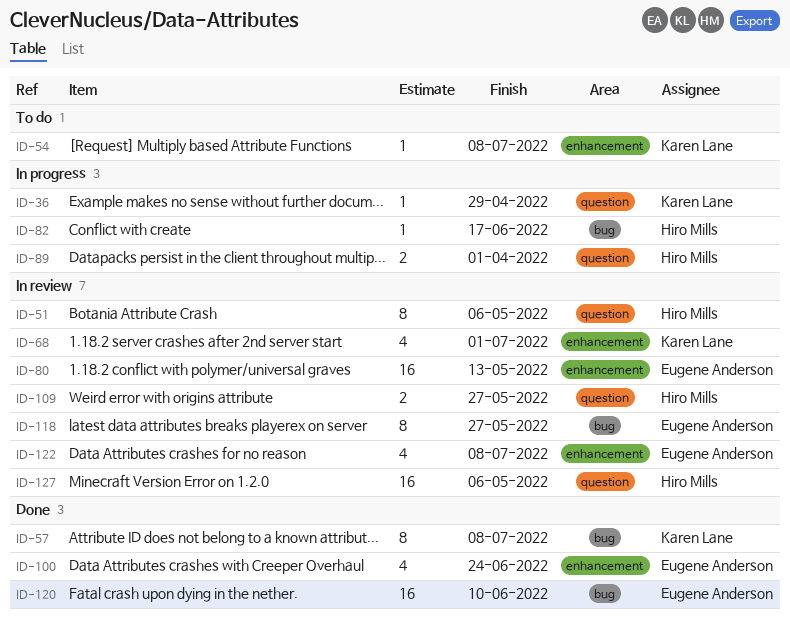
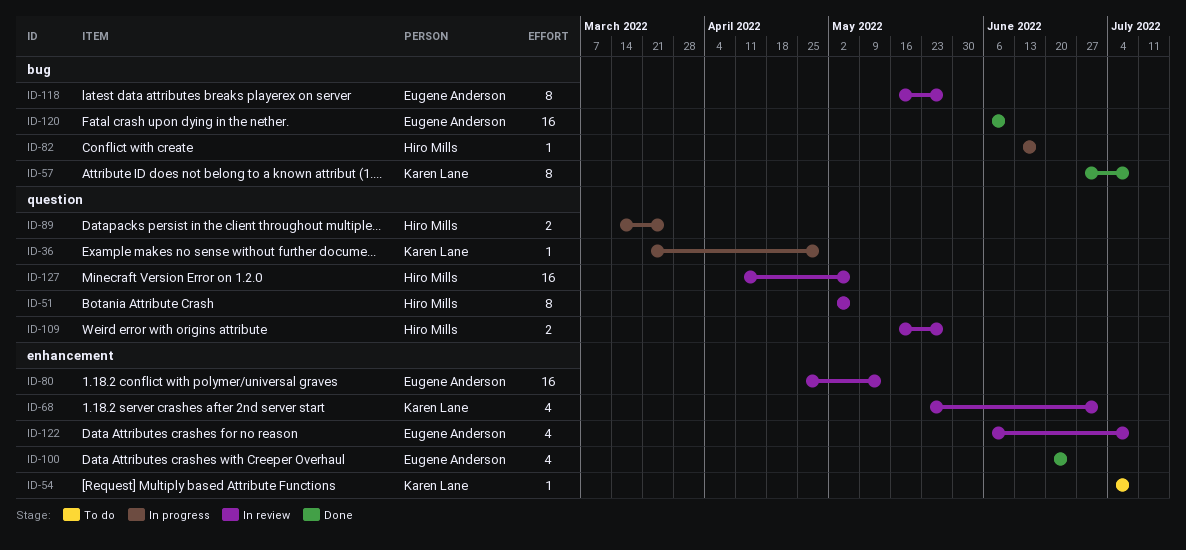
ID-89, due: Apr 1 -> Mar 25

